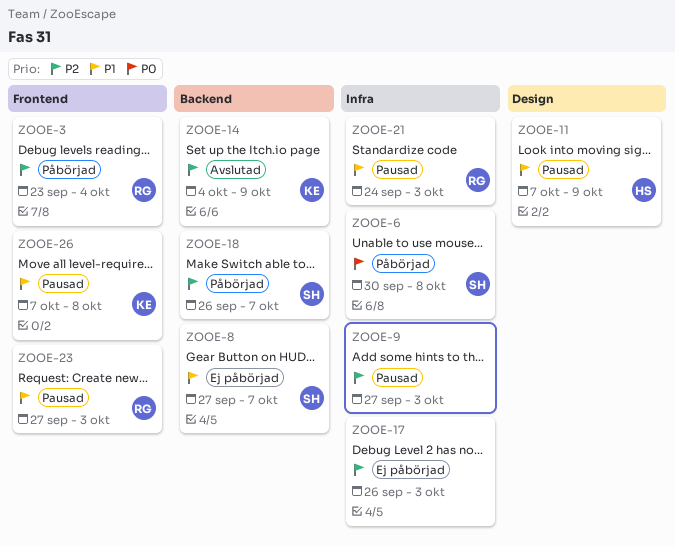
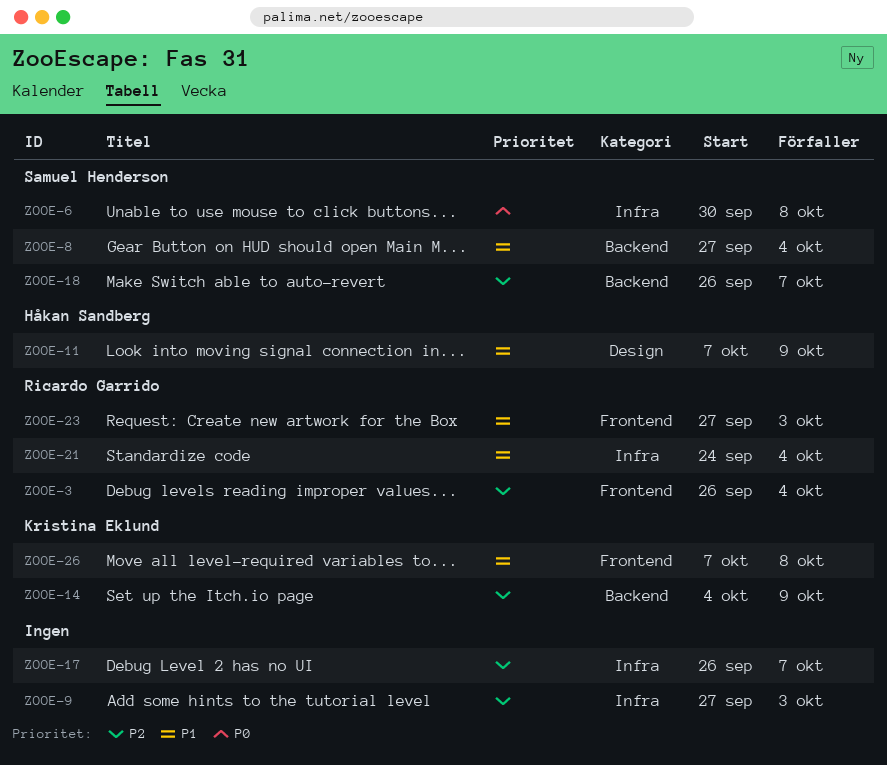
ZOOE-3, start: Sep 23 -> Sep 26
ZOOE-8, due: Oct 7 -> Oct 4
ZOOE-17, due: Oct 3 -> Oct 7
ZOOE-21, due: Oct 3 -> Oct 4

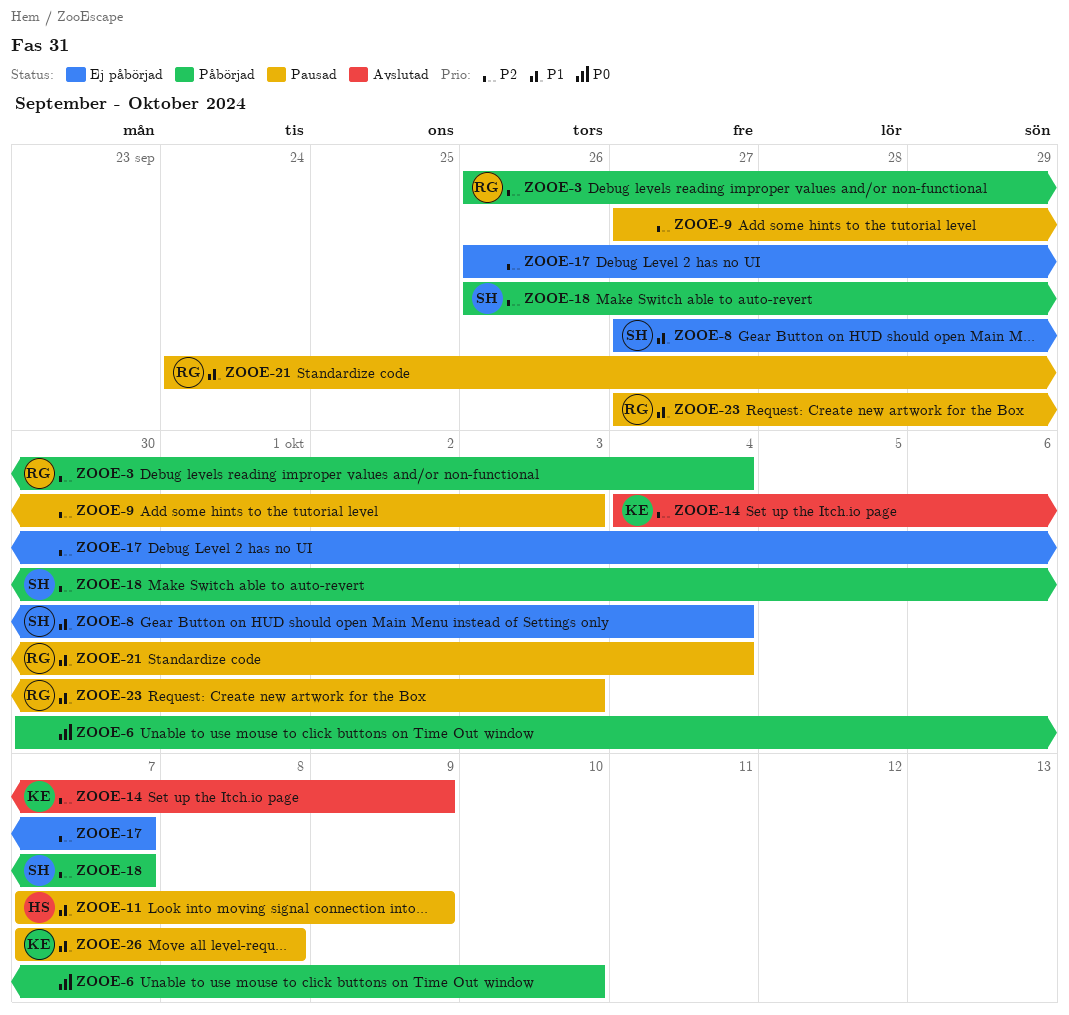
ZOOE-6, owner: Samuel Henderson -> none
ZOOE-6, due: Oct 8 -> Oct 10

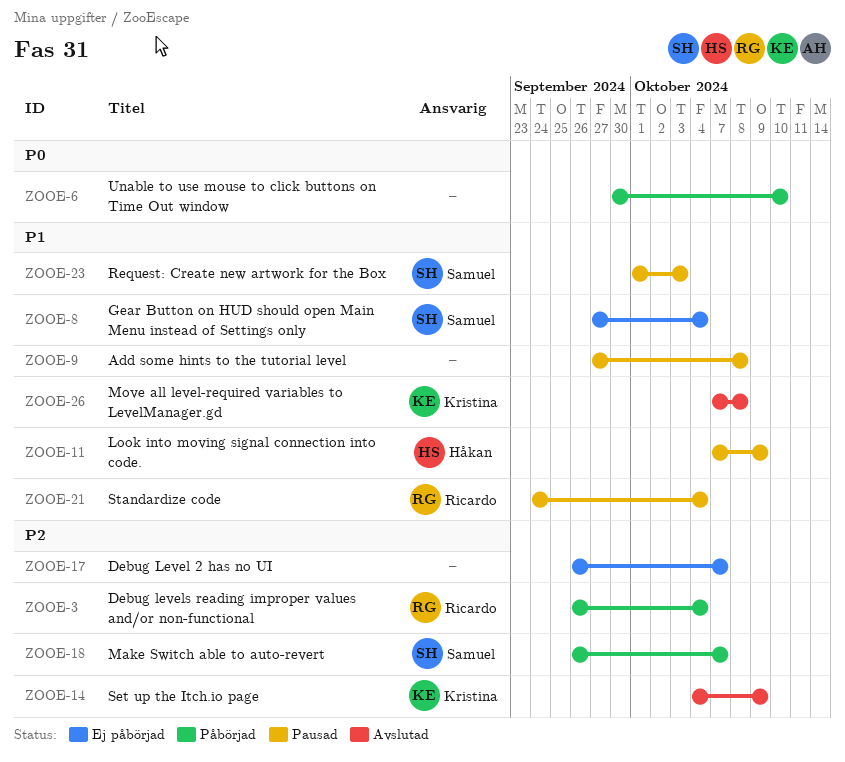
ZOOE-9, priority: P2 -> P1
ZOOE-9, due: Oct 3 -> Oct 8
ZOOE-23, owner: Ricardo -> Samuel
ZOOE-23, start: Sep 27 -> Oct 1
ZOOE-26, status: Pausad -> Avslutad

